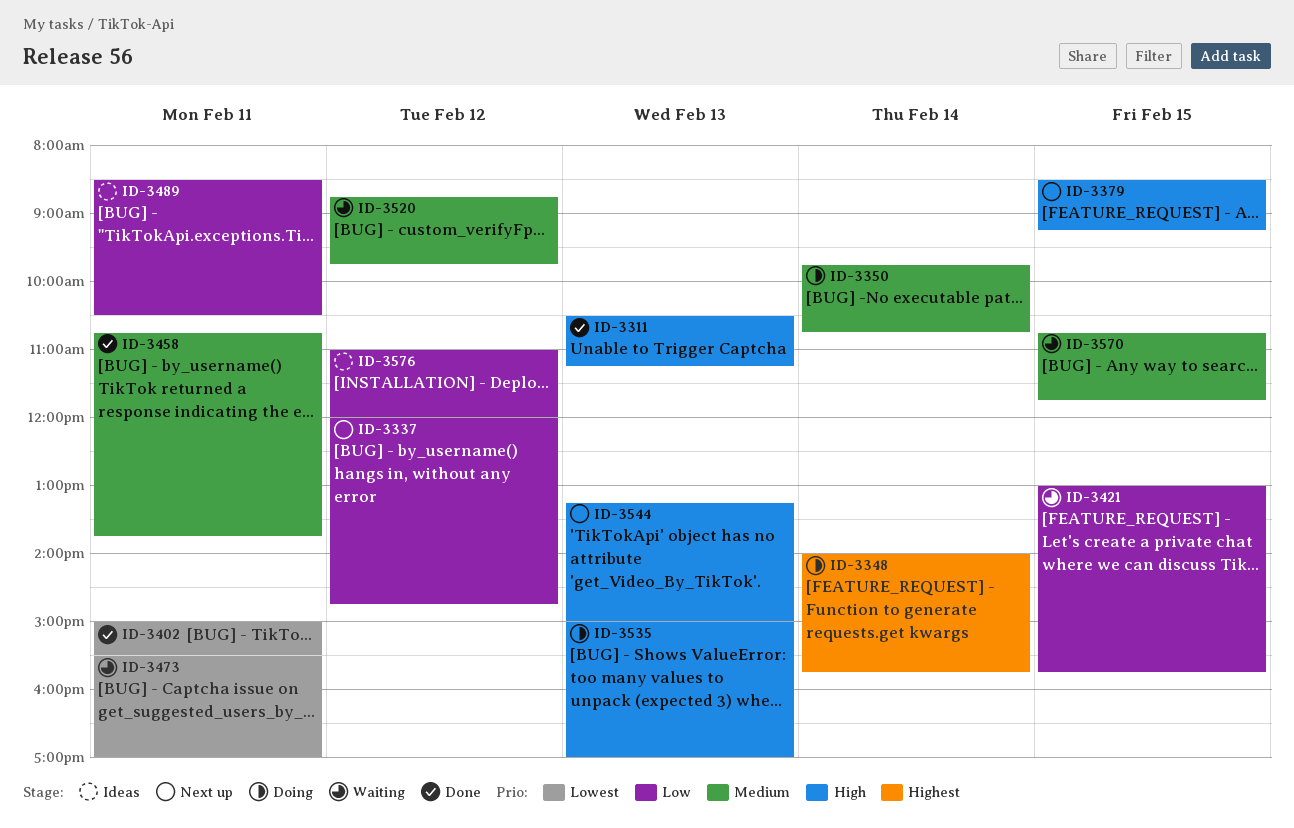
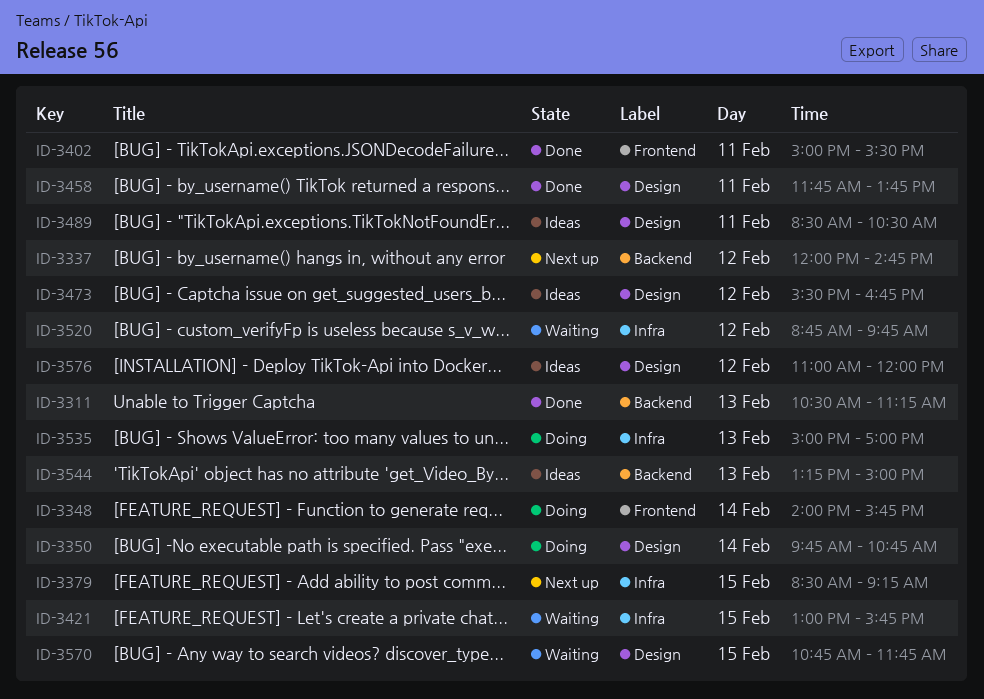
ID-3458, begins: 10:45 -> 11:45
ID-3473, status: Waiting -> Ideas
ID-3473, day: Feb 11 -> Feb 12
ID-3473, ends: 17:00 -> 16:45
ID-3544, status: Next up -> Ideas

